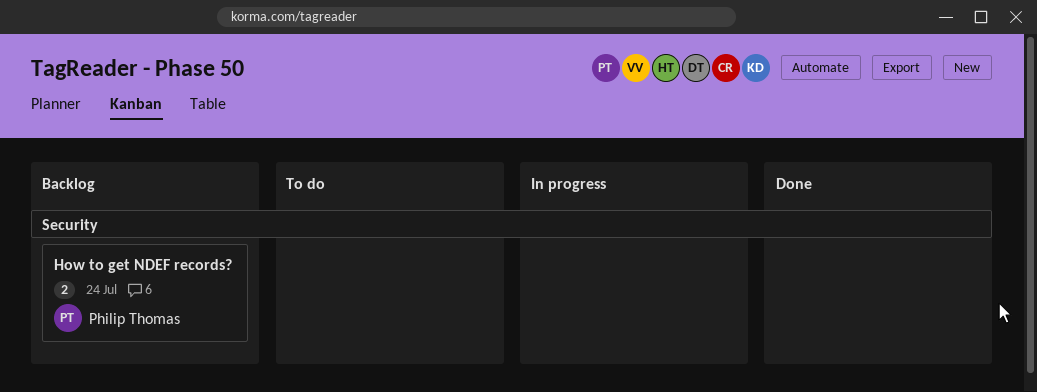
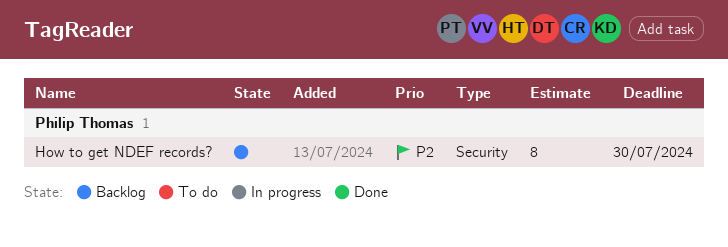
How to get NDEF records?, estimate: 2 -> 8
How to get NDEF records?, due: Jul 24 -> Jul 30

